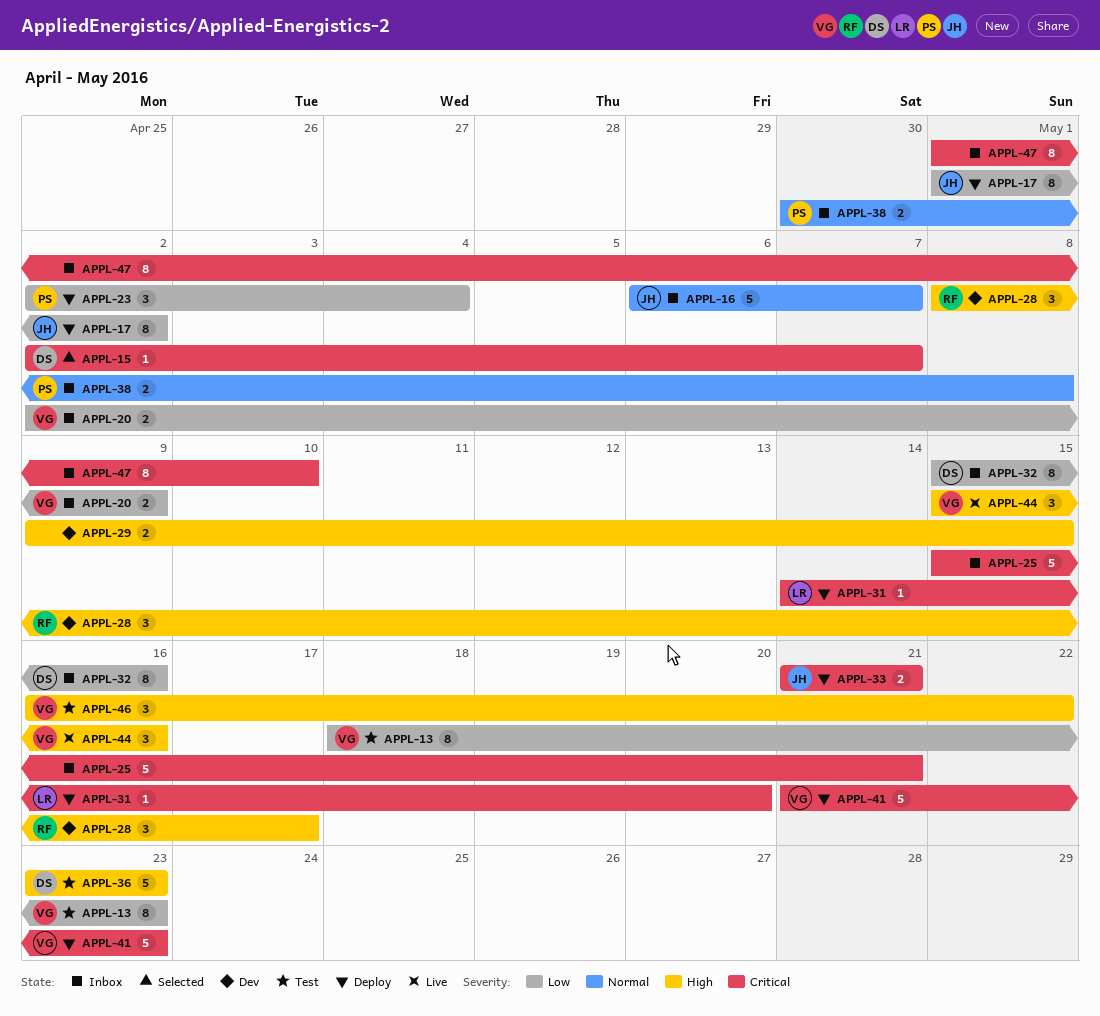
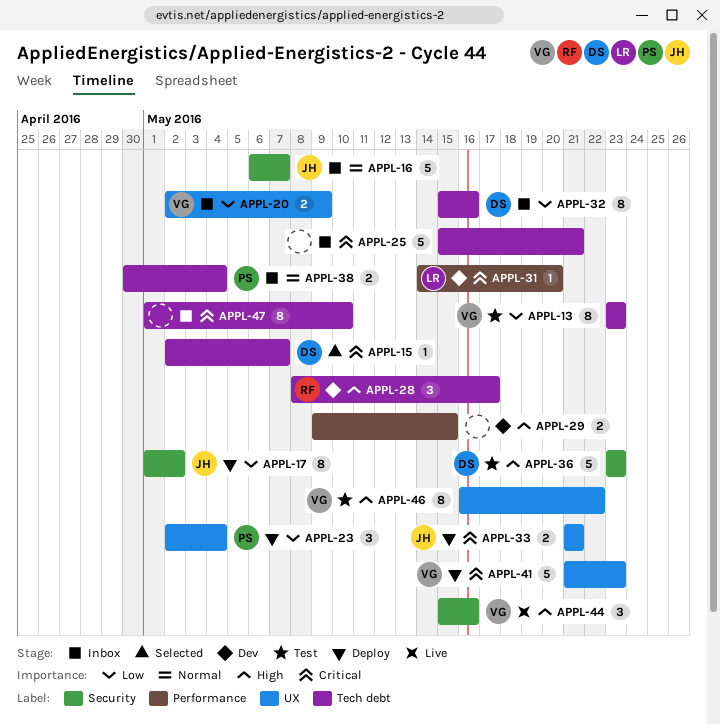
APPL-13, start: May 18 -> May 23
APPL-31, status: Deploy -> Dev
APPL-38, due: May 8 -> May 4
APPL-46, estimate: 3 -> 8

